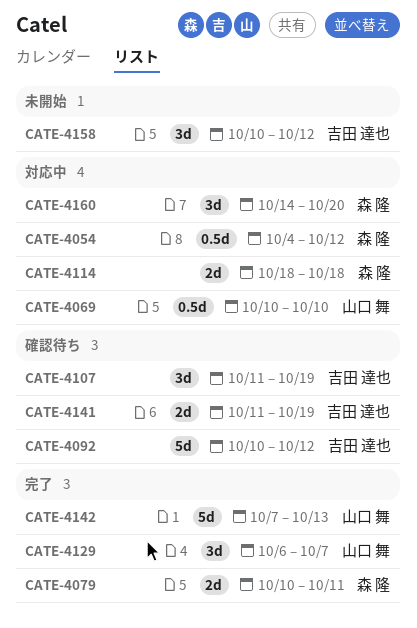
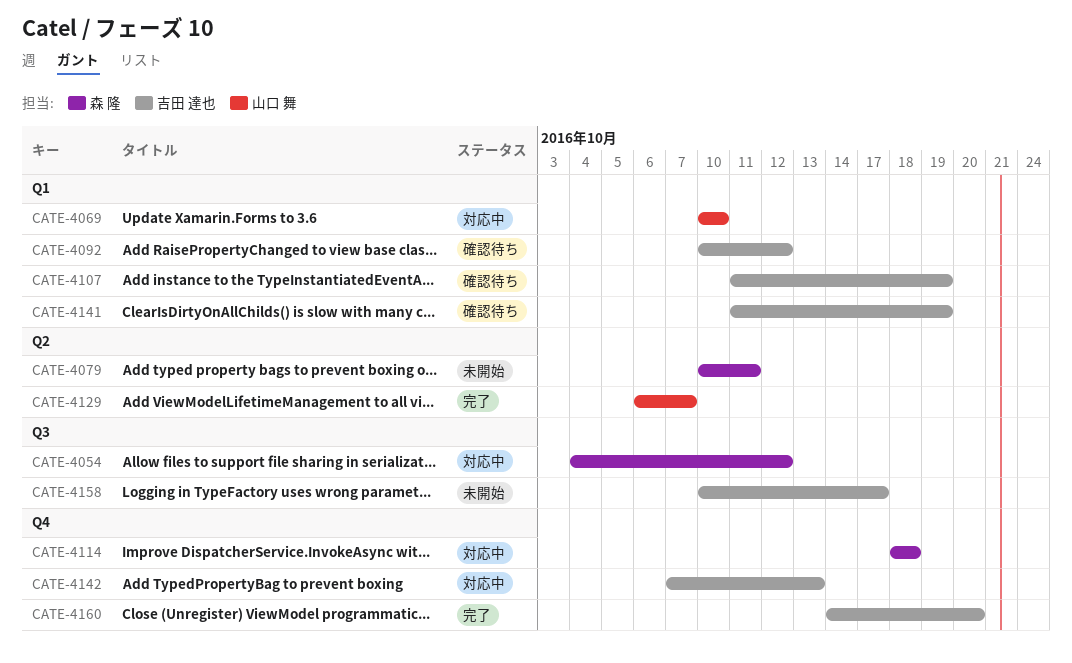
CATE-4079, status: 完了 -> 未開始
CATE-4142, status: 完了 -> 対応中
CATE-4142, owner: 山口 舞 -> 吉田 達也
CATE-4158, due: Oct 12 -> Oct 17
CATE-4160, status: 対応中 -> 完了
CATE-4160, owner: 森 隆 -> 吉田 達也

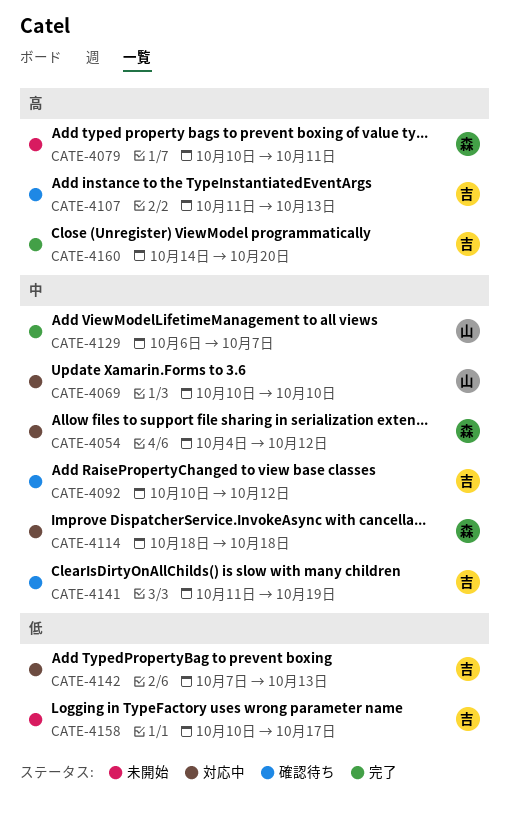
CATE-4107, due: Oct 19 -> Oct 13

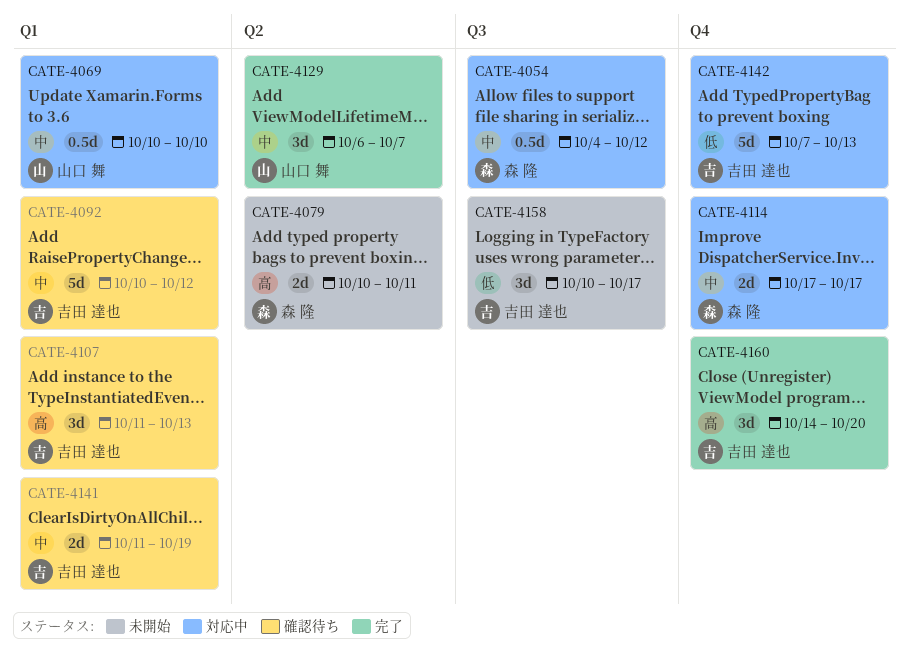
CATE-4114, start: Oct 18 -> Oct 17
CATE-4114, due: Oct 18 -> Oct 17

